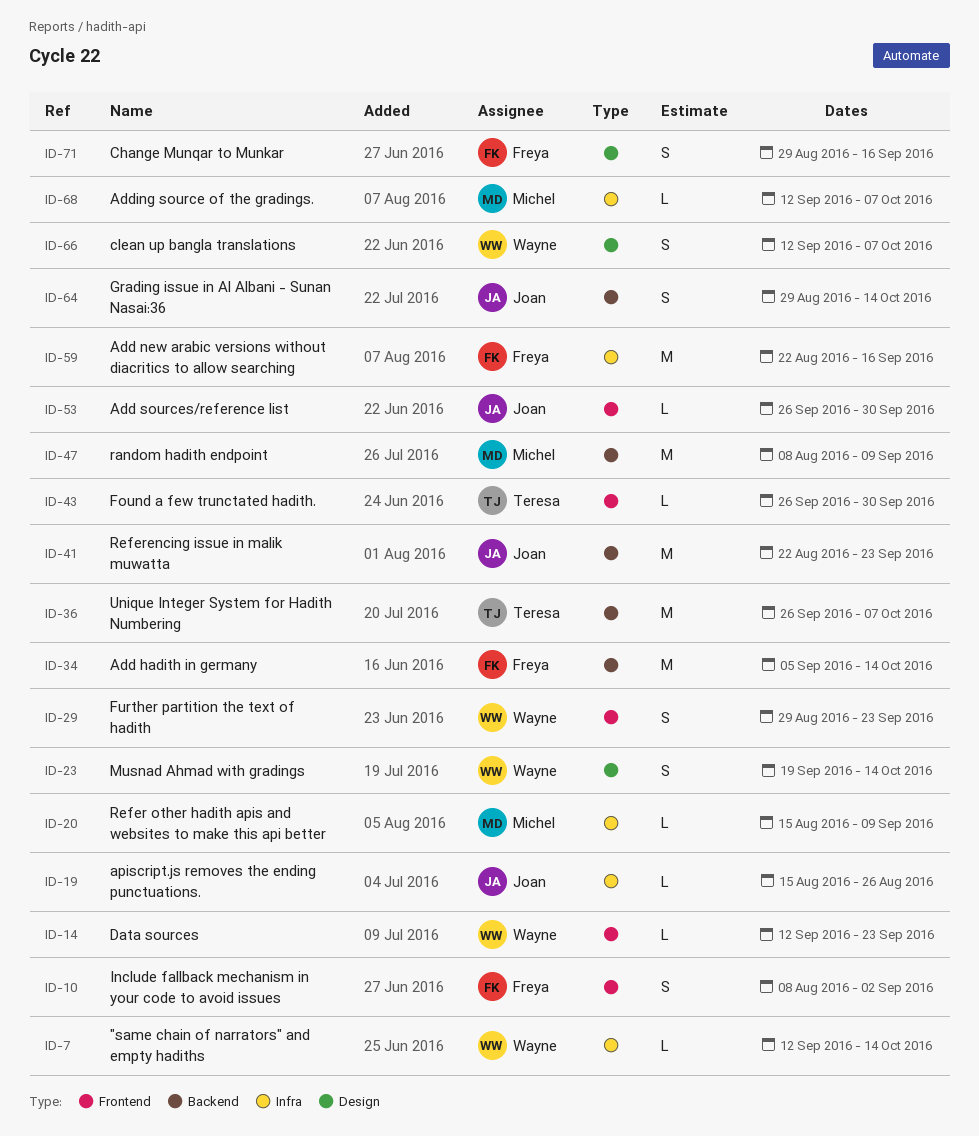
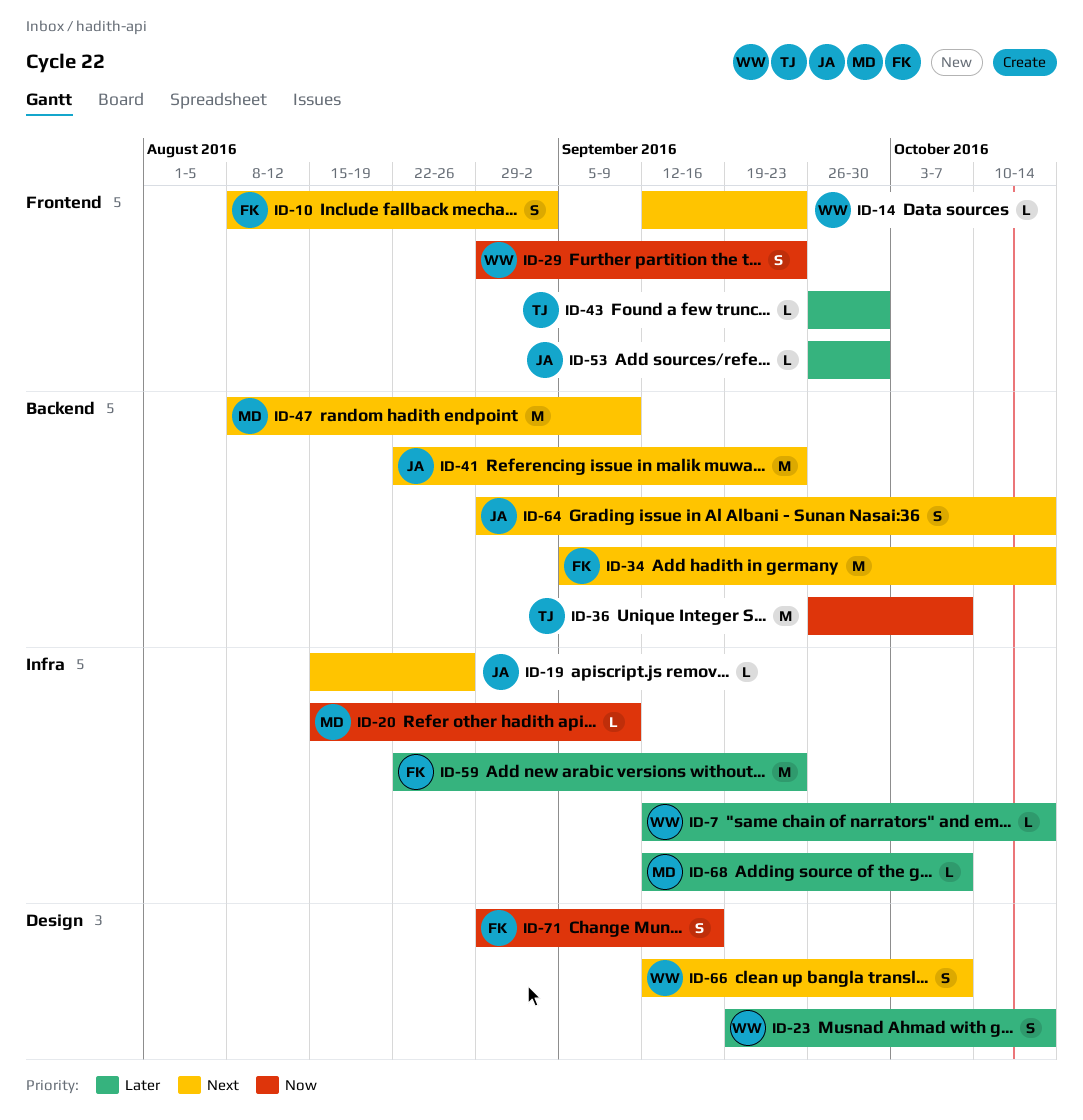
ID-59, due: Sep 16 -> Sep 23

